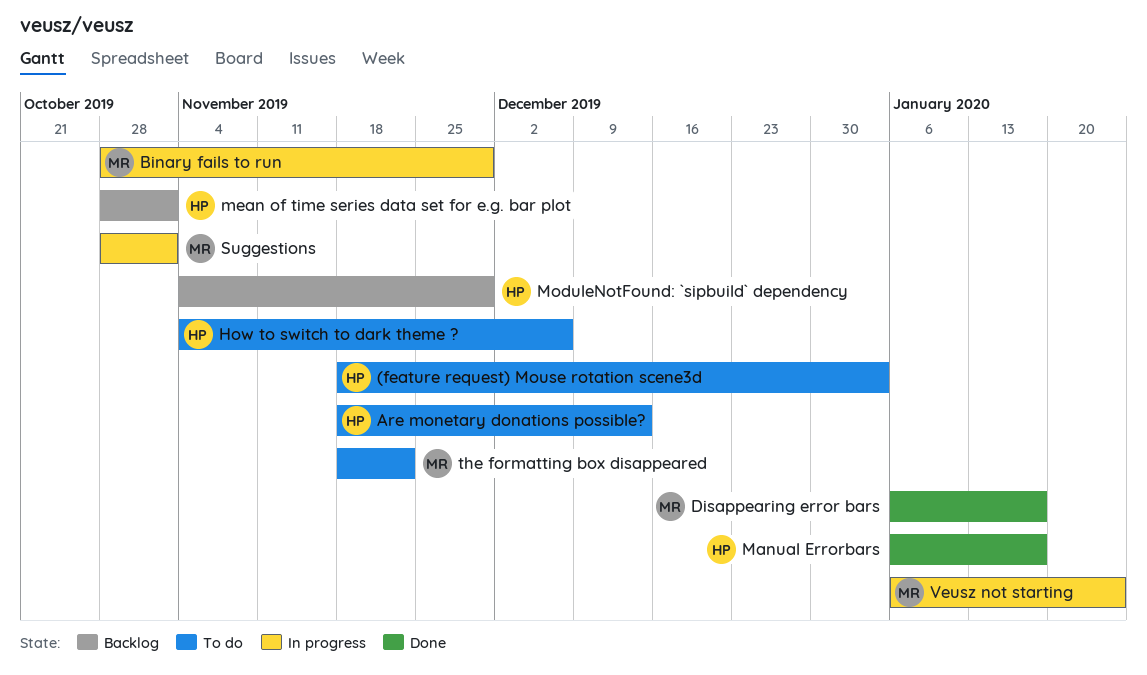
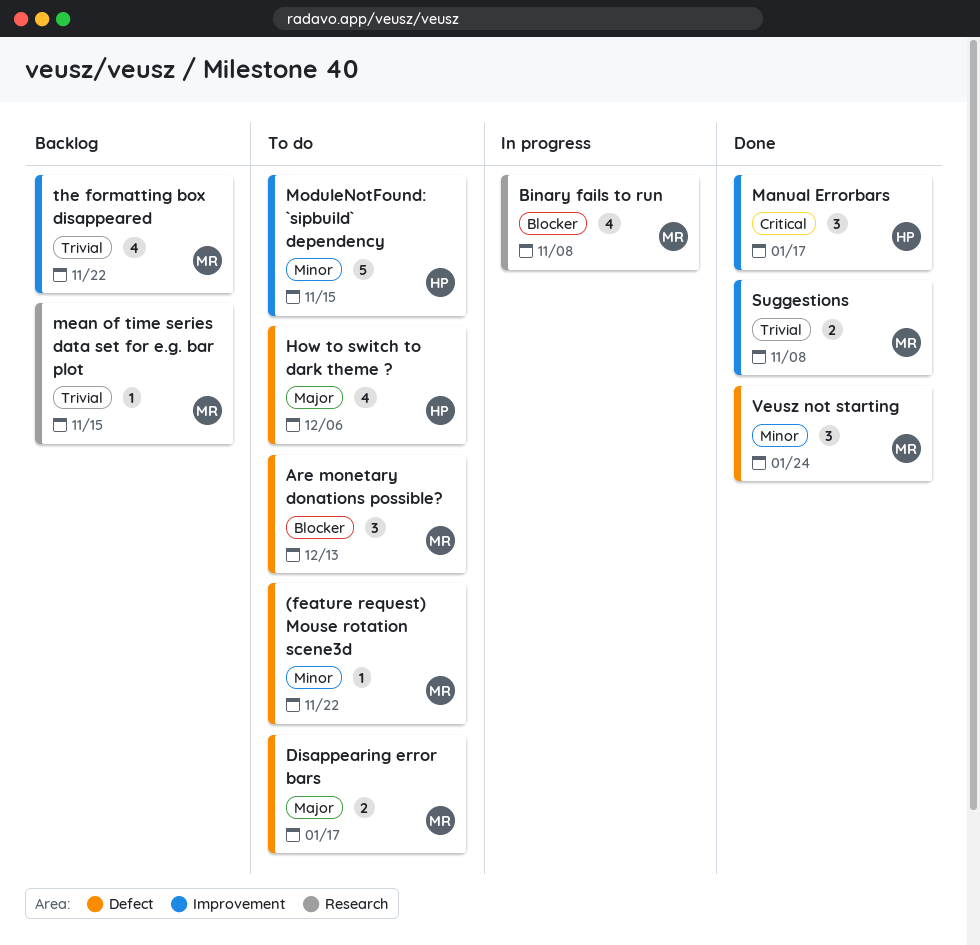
(feature request) Mouse rotation scene3d, owner: HP -> MR
(feature request) Mouse rotation scene3d, due: Jan 3 -> Nov 22
Are monetary donations possible?, owner: HP -> MR
Binary fails to run, due: Nov 29 -> Nov 8
Disappearing error bars, status: Done -> To do
mean of time series data set for e.g. bar plot, owner: HP -> MR
mean of time series data set for e.g. bar plot, due: Nov 1 -> Nov 15
ModuleNotFound: `sipbuild` dependency, status: Backlog -> To do
ModuleNotFound: `sipbuild` dependency, due: Nov 29 -> Nov 15
Suggestions, status: In progress -> Done
Suggestions, due: Nov 1 -> Nov 8
the formatting box disappeared, status: To do -> Backlog
Veusz not starting, status: In progress -> Done

